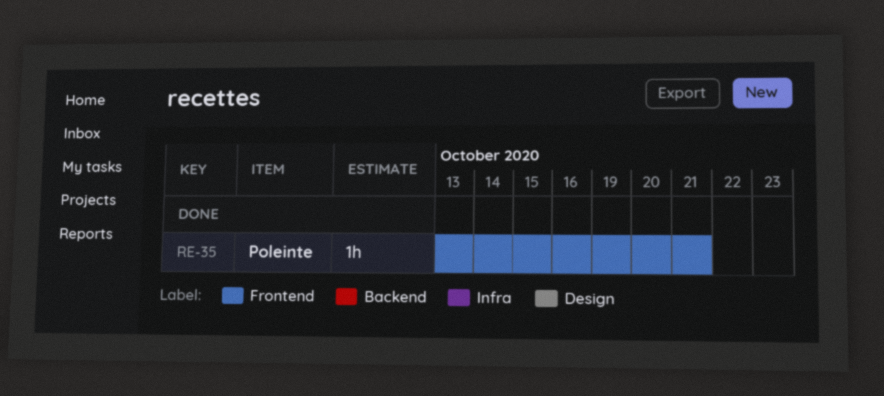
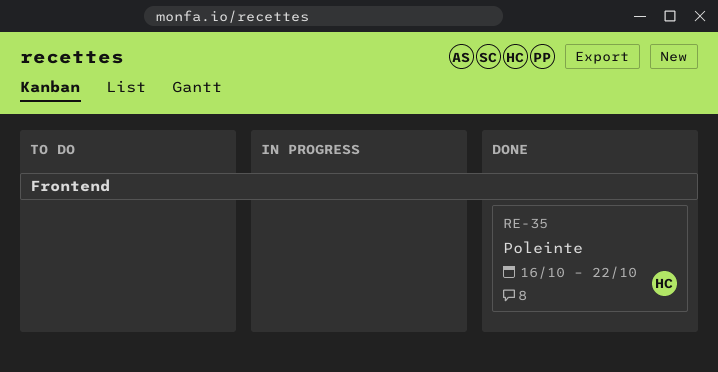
RE-35, start: Oct 13 -> Oct 16
RE-35, due: Oct 21 -> Oct 22

